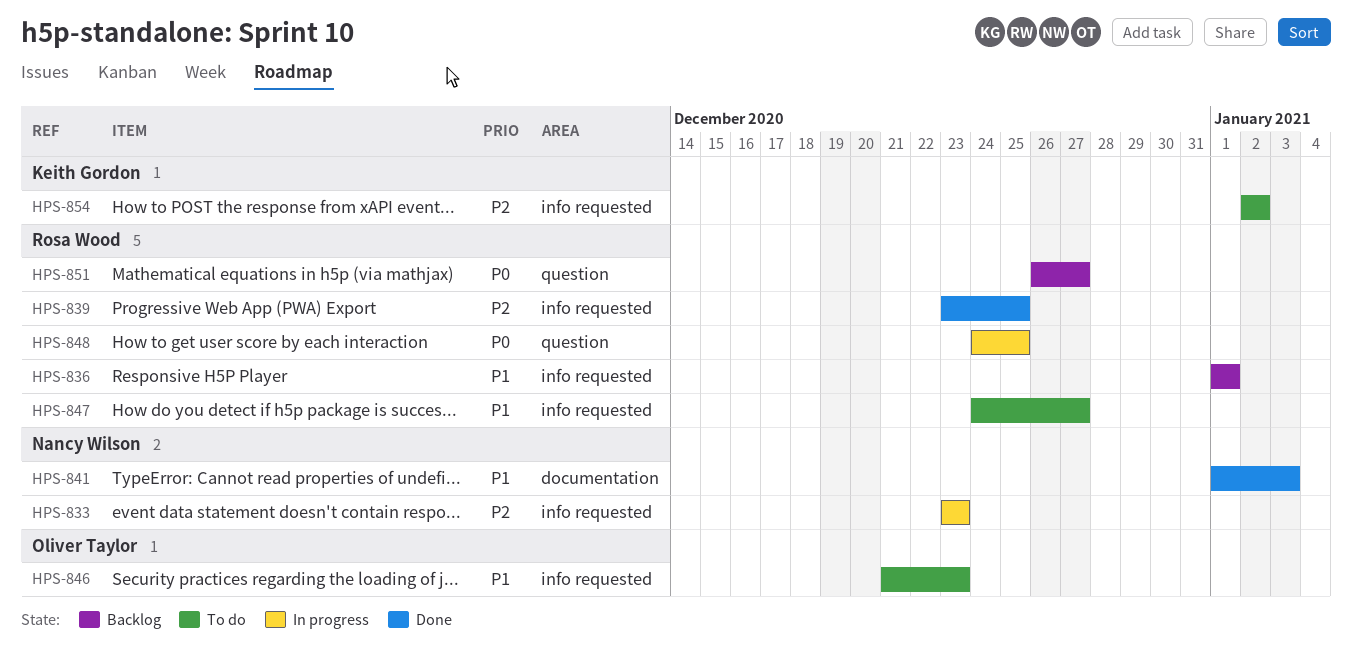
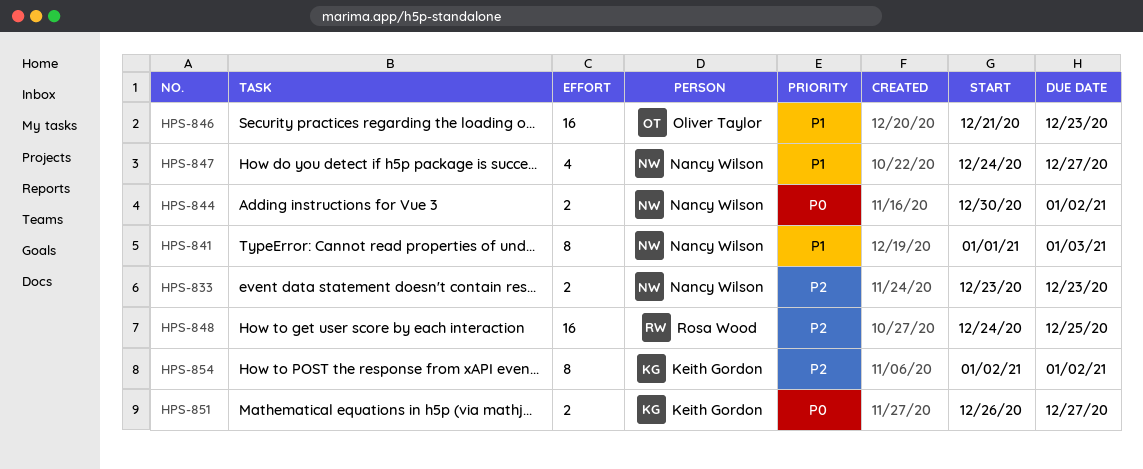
HPS-836: present -> none
HPS-839: present -> none
HPS-844: none -> present
HPS-847, owner: Rosa Wood -> Nancy Wilson
HPS-848, priority: P0 -> P2
HPS-851, owner: Rosa Wood -> Keith Gordon

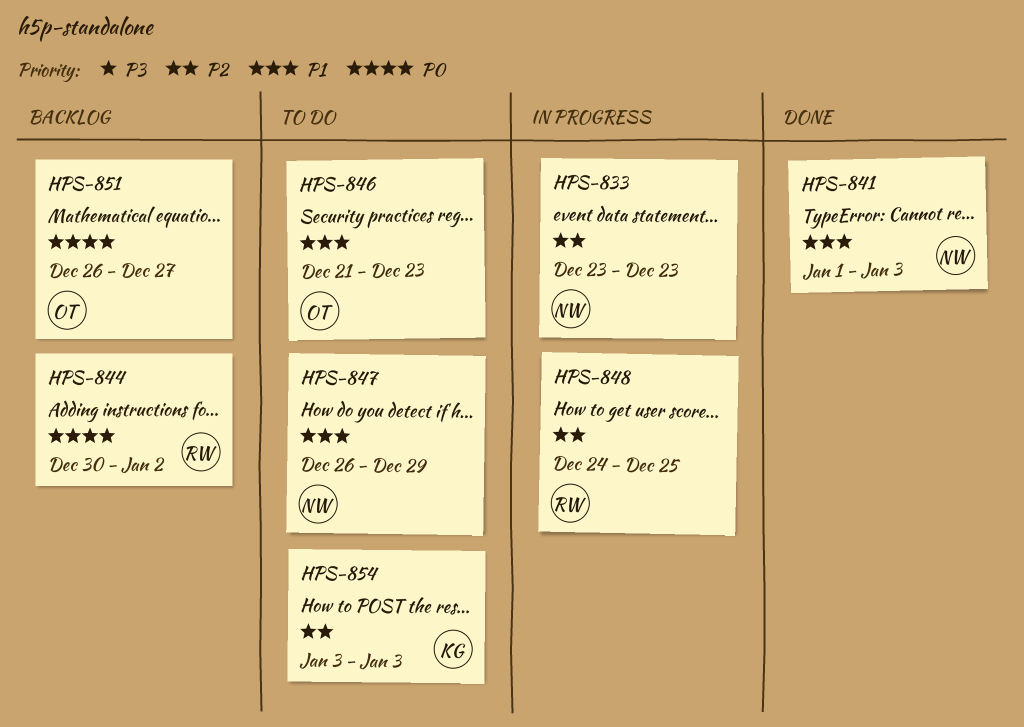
HPS-844, owner: Nancy Wilson -> Rosa Wood
HPS-847, start: Dec 24 -> Dec 26
HPS-847, due: Dec 27 -> Dec 29
HPS-851, owner: Keith Gordon -> Oliver Taylor
HPS-854, start: Jan 2 -> Jan 3
HPS-854, due: Jan 2 -> Jan 3

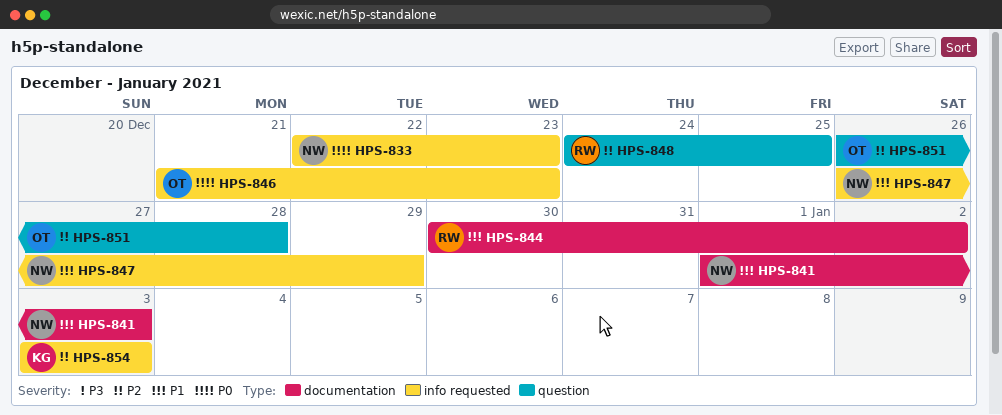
HPS-833, priority: P2 -> P0
HPS-833, start: Dec 23 -> Dec 22
HPS-844, priority: P0 -> P1
HPS-846, priority: P1 -> P0
HPS-851, priority: P0 -> P2
HPS-851, due: Dec 27 -> Dec 28

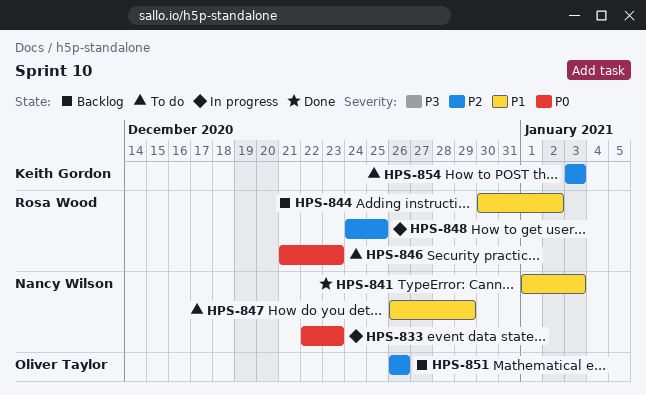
HPS-846, owner: Oliver Taylor -> Rosa Wood
HPS-851, due: Dec 28 -> Dec 26

